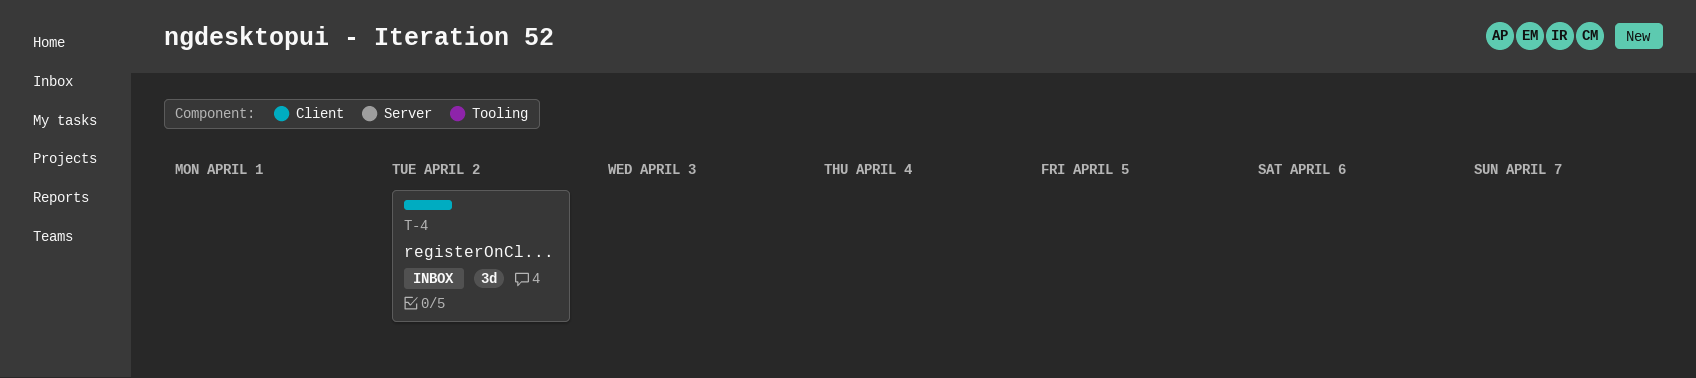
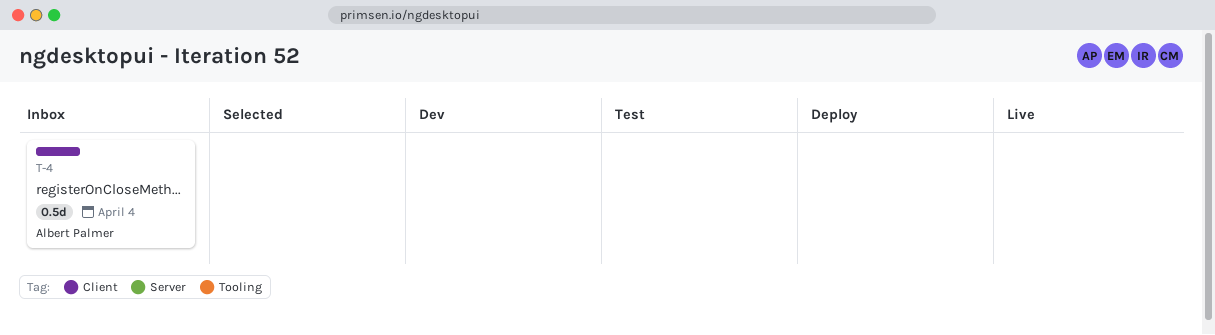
T-4, estimate: 3d -> 0.5d
T-4, due: Apr 2 -> Apr 4

